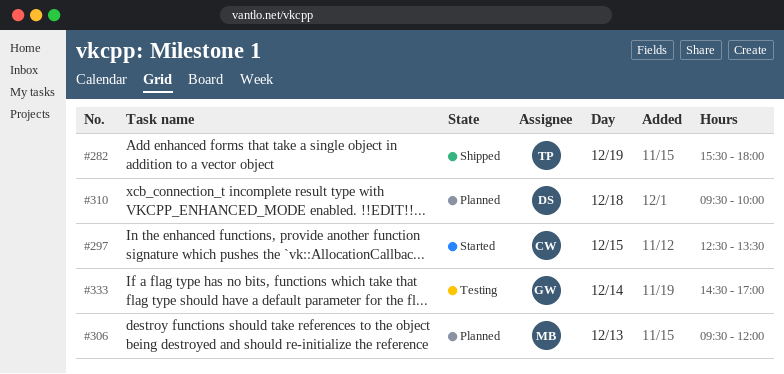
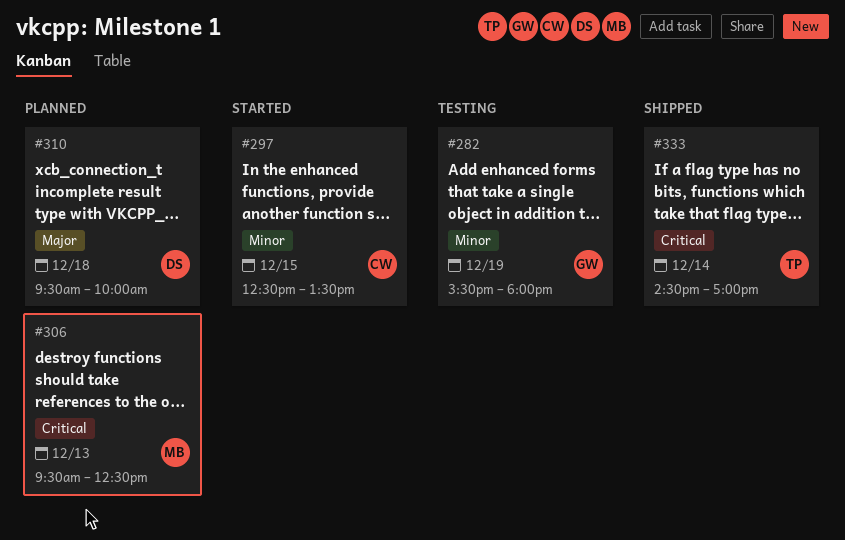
#282, status: Shipped -> Testing
#282, owner: TP -> GW
#306, ends: 12:00 -> 12:30
#333, status: Testing -> Shipped
#333, owner: GW -> TP

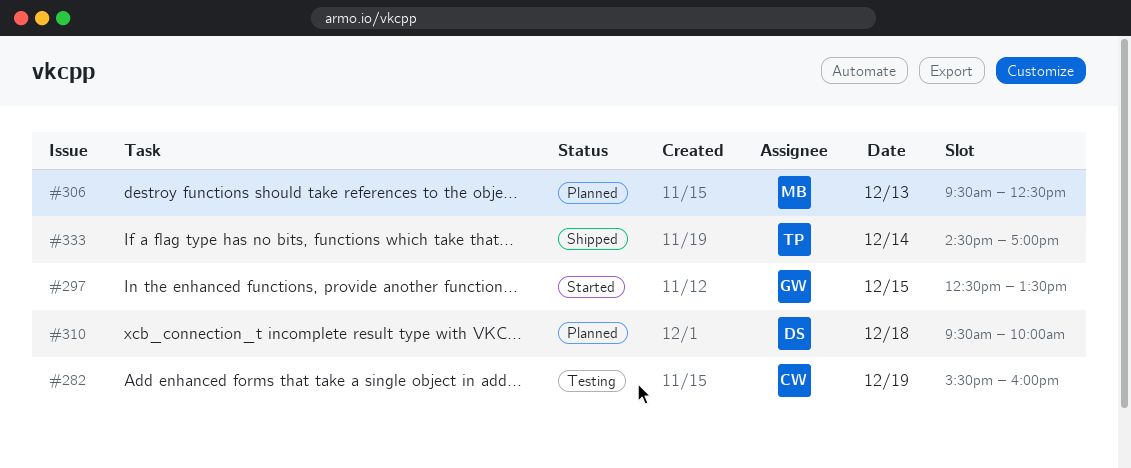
#282, owner: GW -> CW
#282, ends: 18:00 -> 16:00
#297, owner: CW -> GW

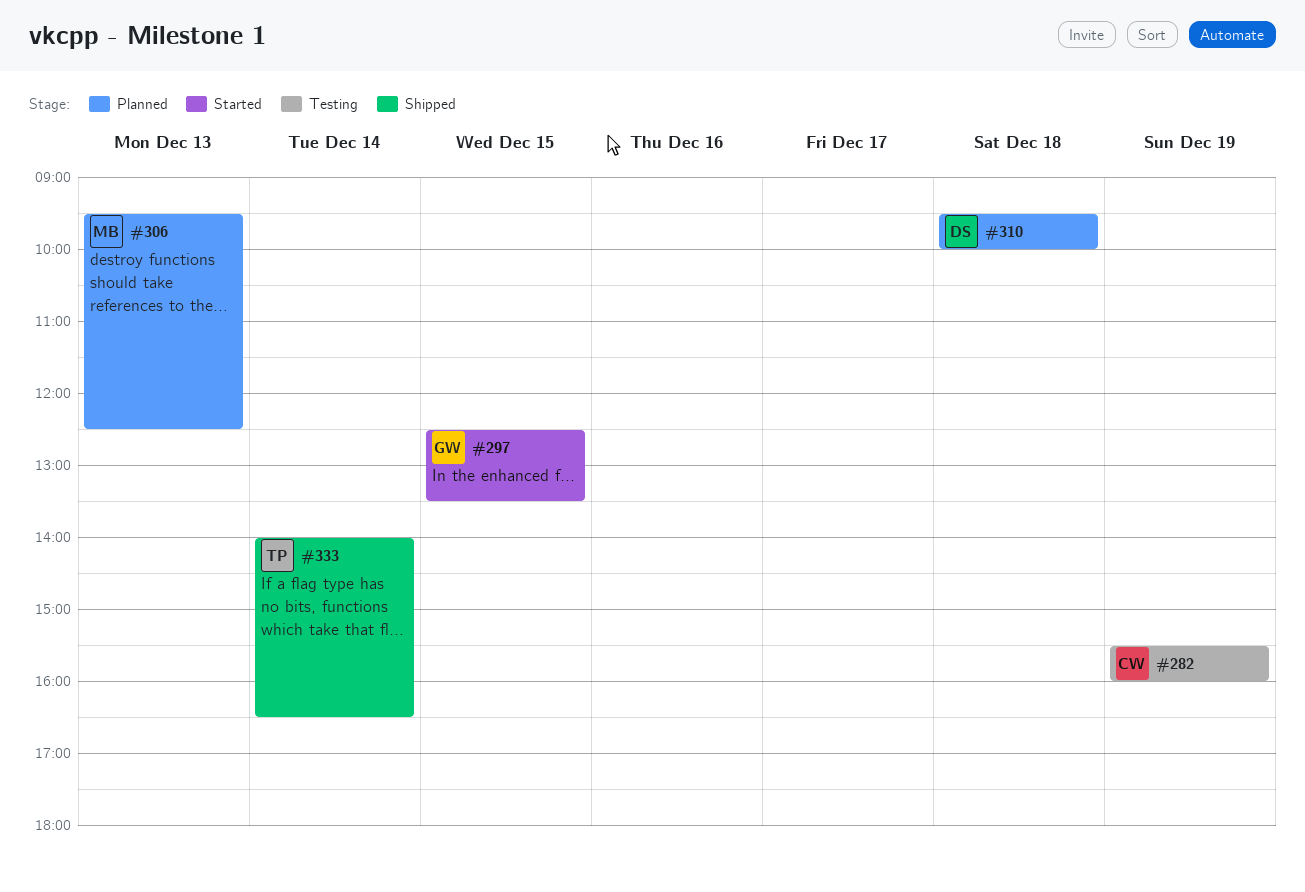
#333, begins: 14:30 -> 14:00
#333, ends: 17:00 -> 16:30

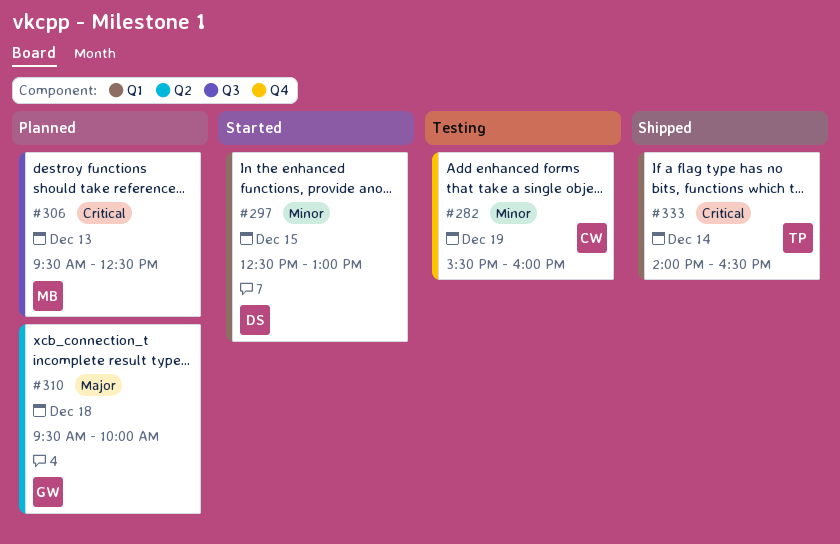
#297, owner: GW -> DS
#297, ends: 13:30 -> 13:00
#310, owner: DS -> GW

